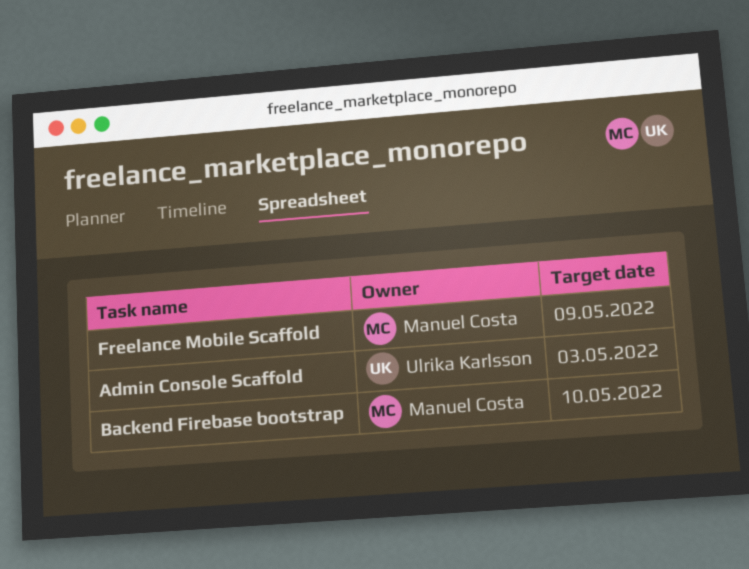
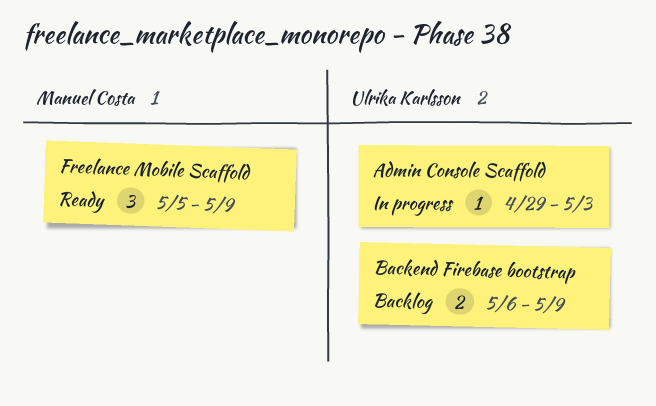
Backend Firebase bootstrap, owner: Manuel Costa -> Ulrika Karlsson
Backend Firebase bootstrap, due: May 10 -> May 9

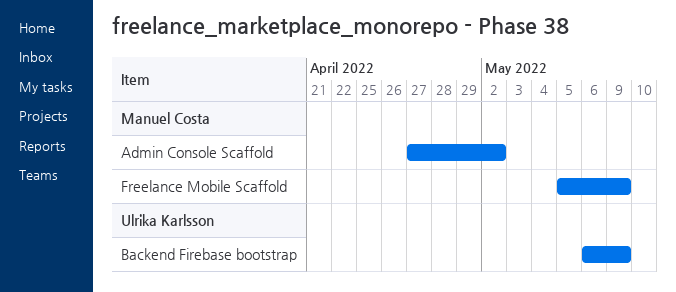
Admin Console Scaffold, owner: Ulrika Karlsson -> Manuel Costa
Admin Console Scaffold, start: Apr 29 -> Apr 27
Admin Console Scaffold, due: May 3 -> May 2

